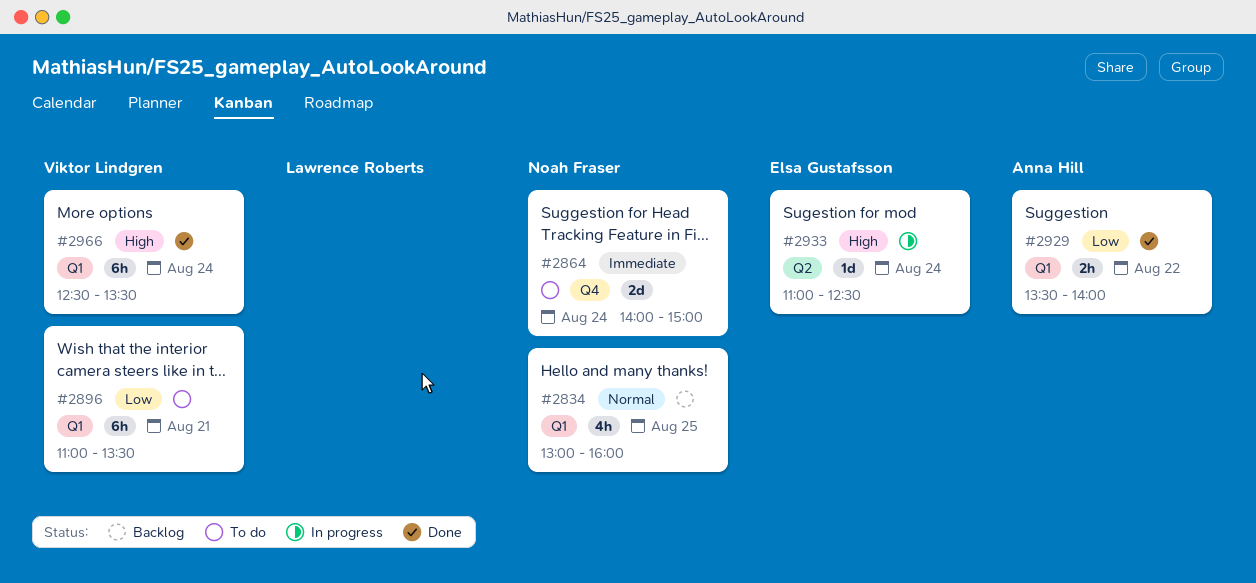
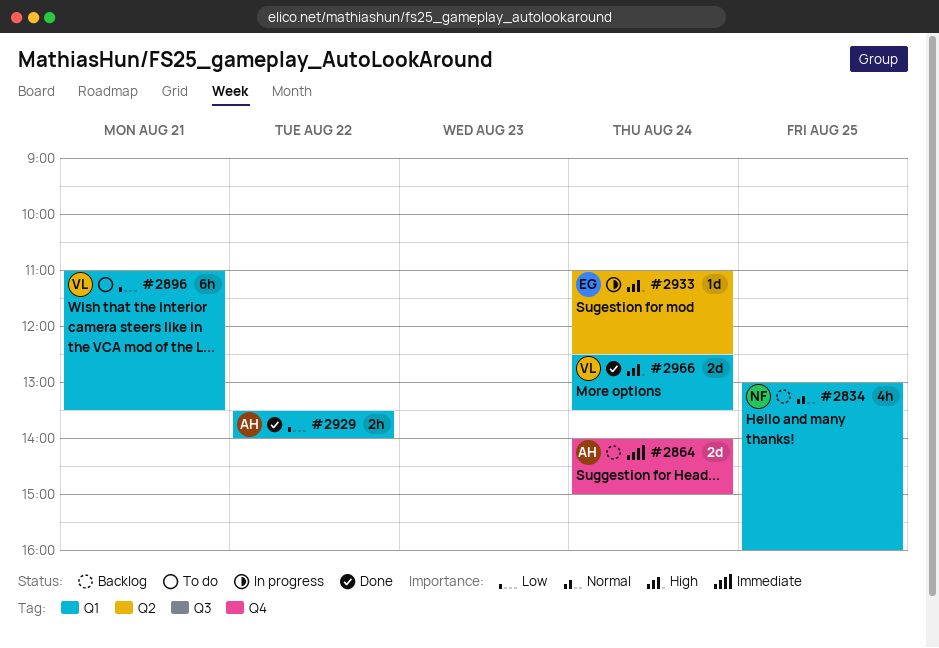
#2864, status: To do -> Backlog
#2864, owner: Noah Fraser -> Anna Hill
#2966, estimate: 6h -> 2d

